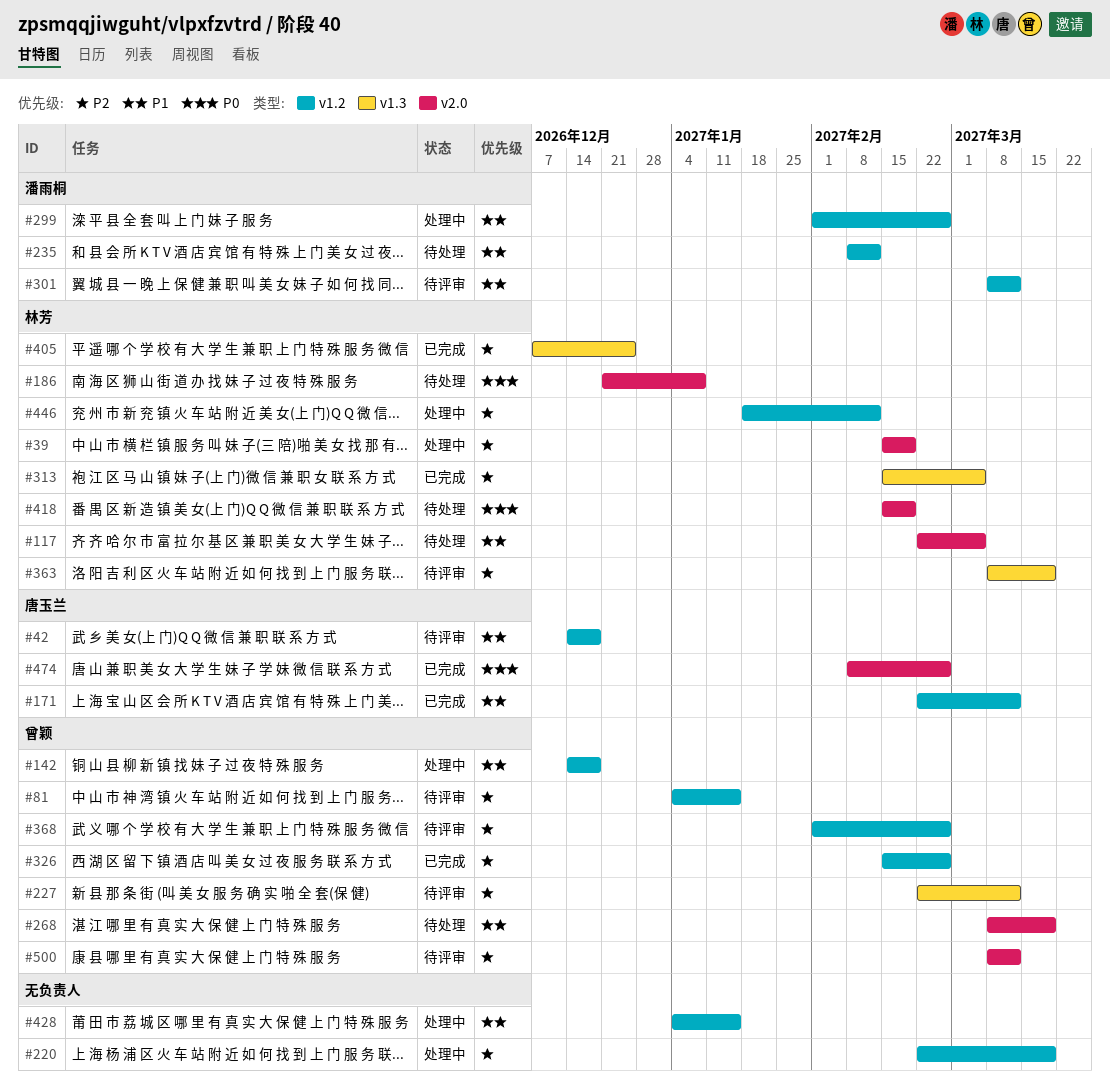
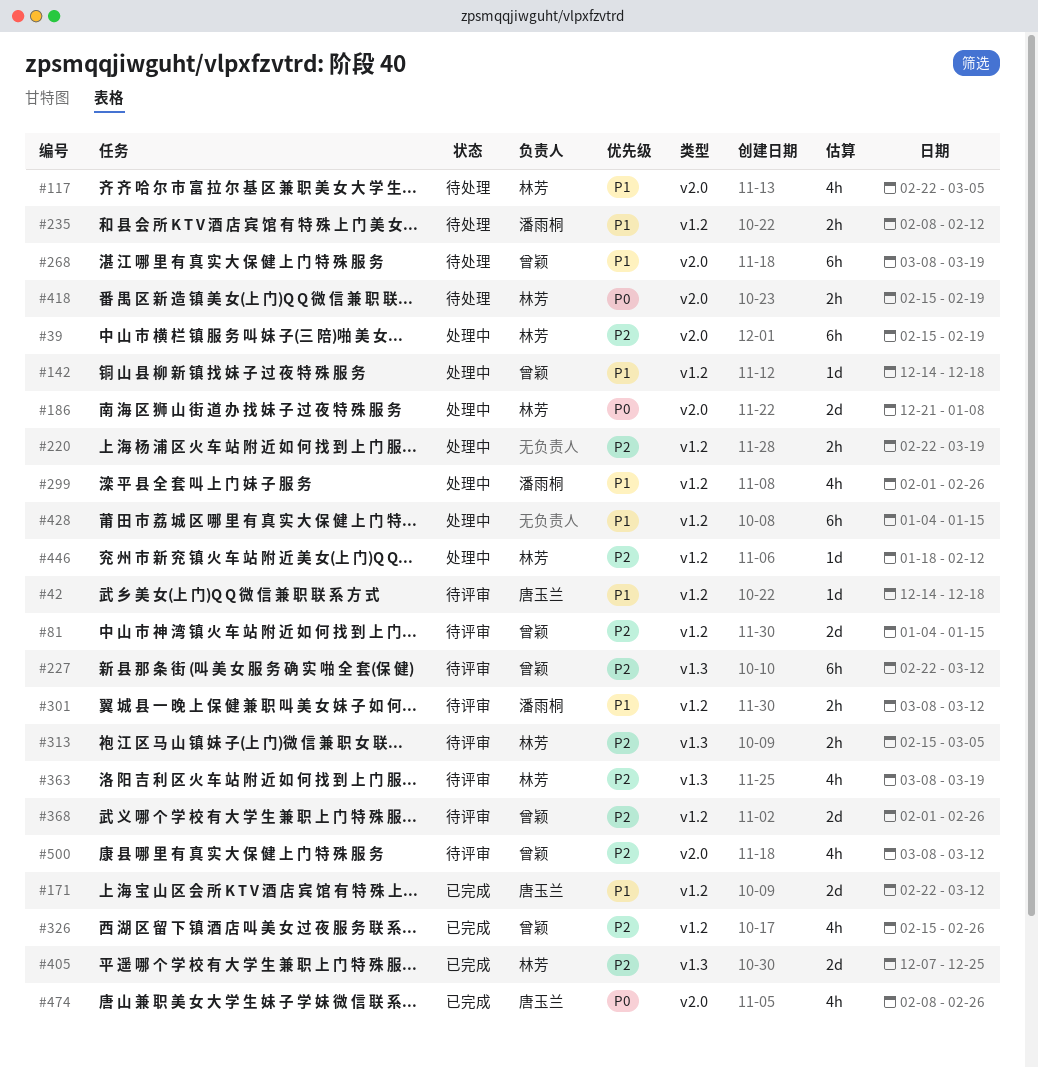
#186, status: 待处理 -> 处理中
#313, status: 已完成 -> 待评审

